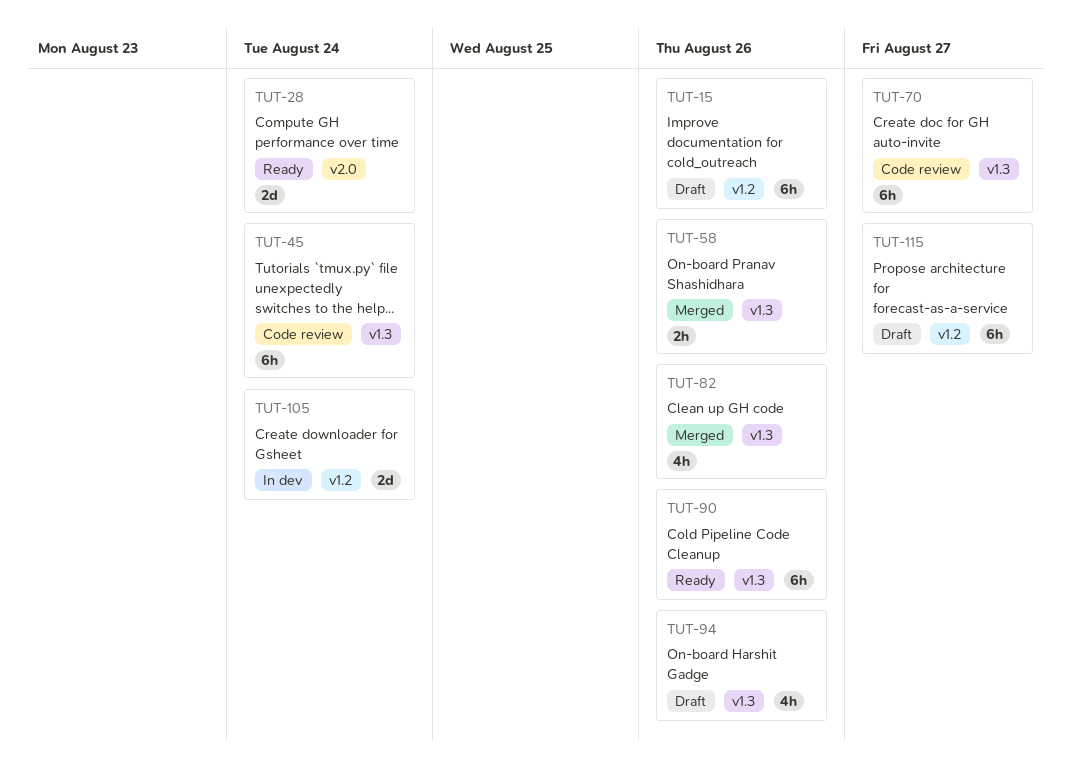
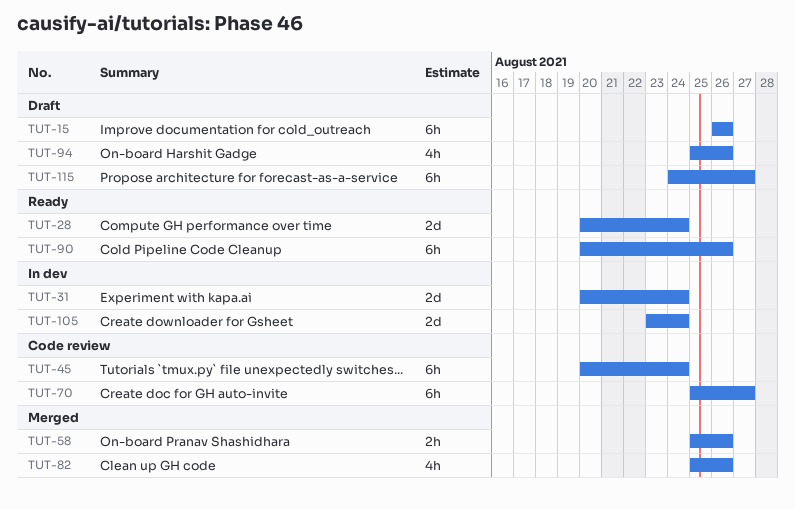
TUT-31: none -> present

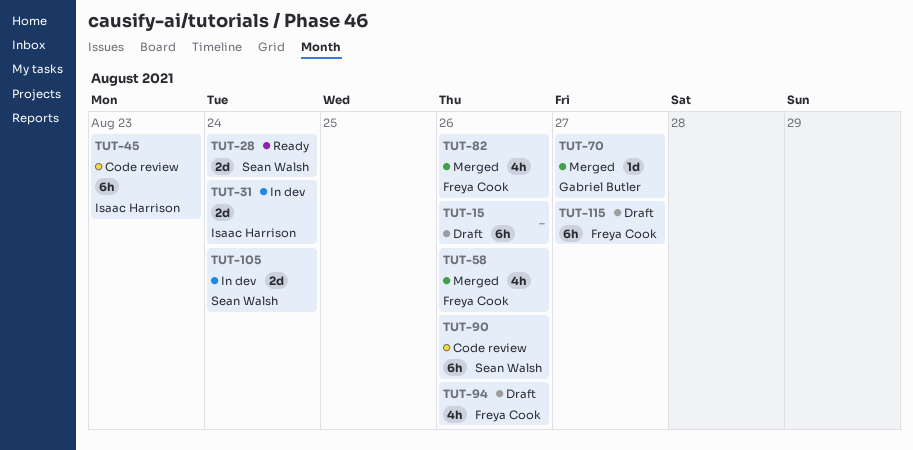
TUT-45, due: Aug 24 -> Aug 23
TUT-58, estimate: 2h -> 4h
TUT-70, status: Code review -> Merged
TUT-70, estimate: 6h -> 1d
TUT-90, status: Ready -> Code review

